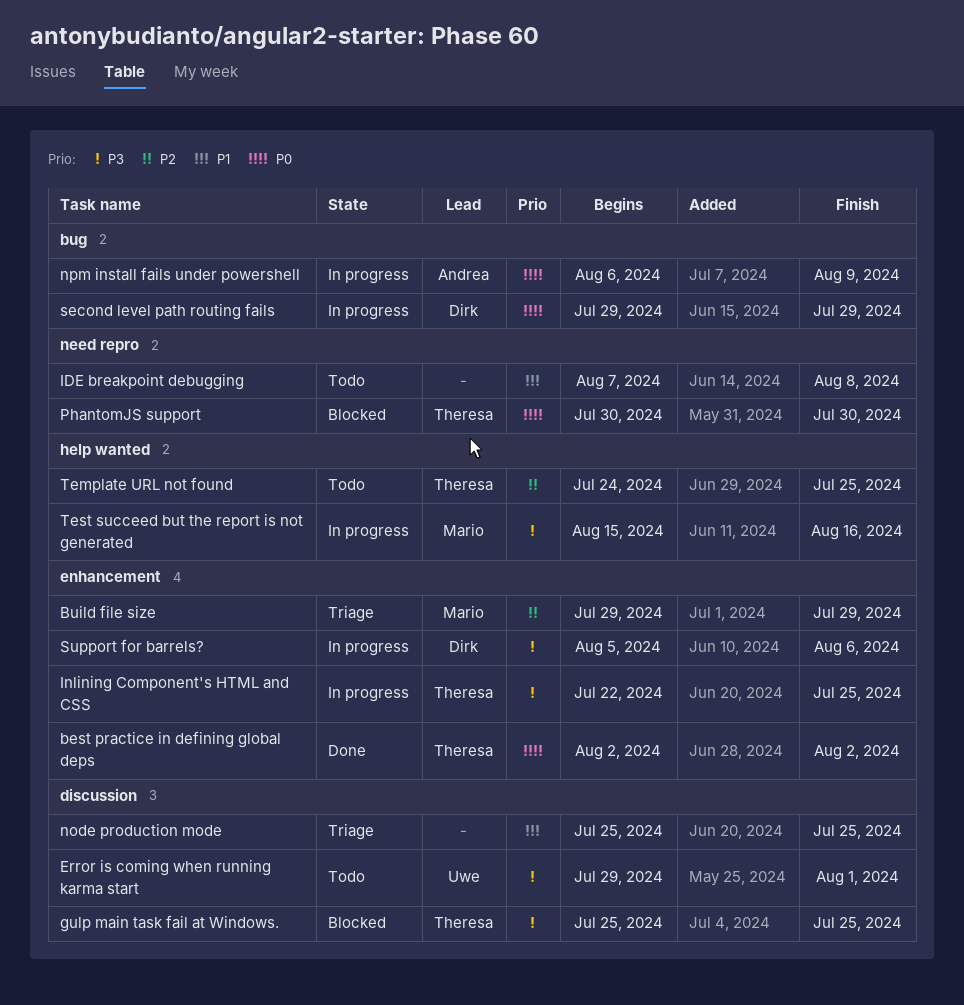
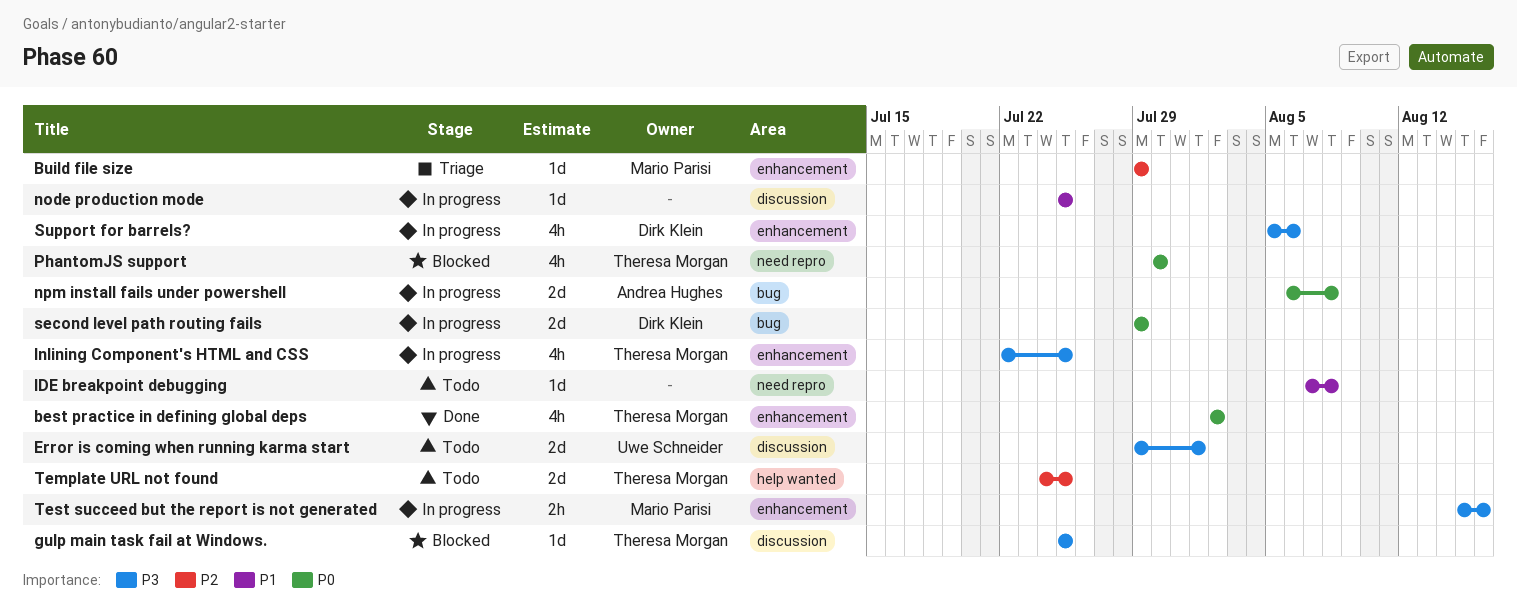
node production mode, status: Triage -> In progress
npm install fails under powershell, due: Aug 9 -> Aug 8
Test succeed but the report is not generated, label: help wanted -> enhancement

